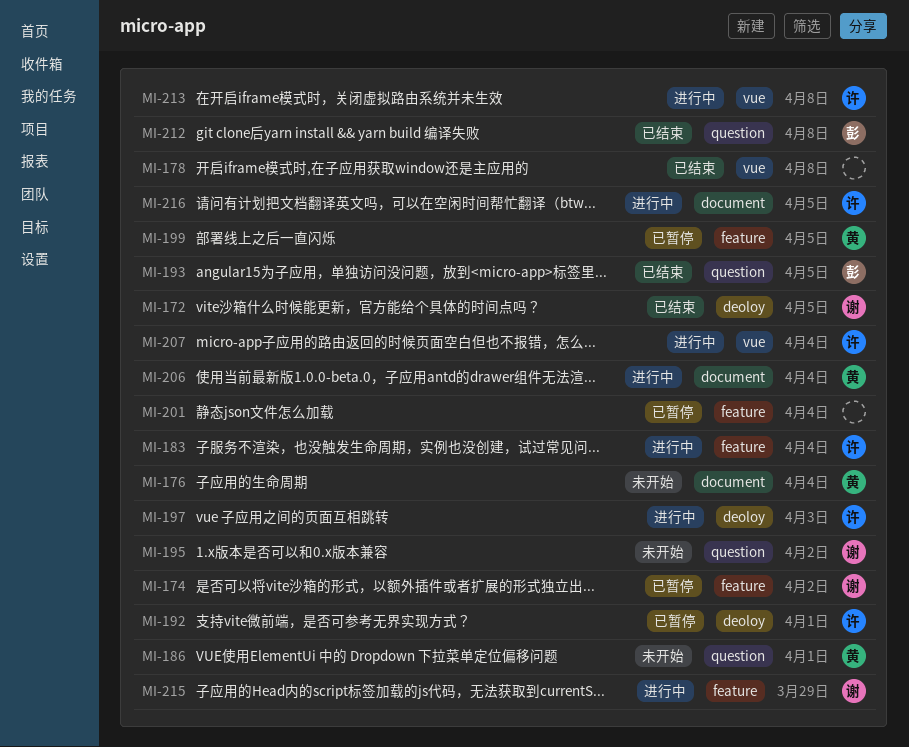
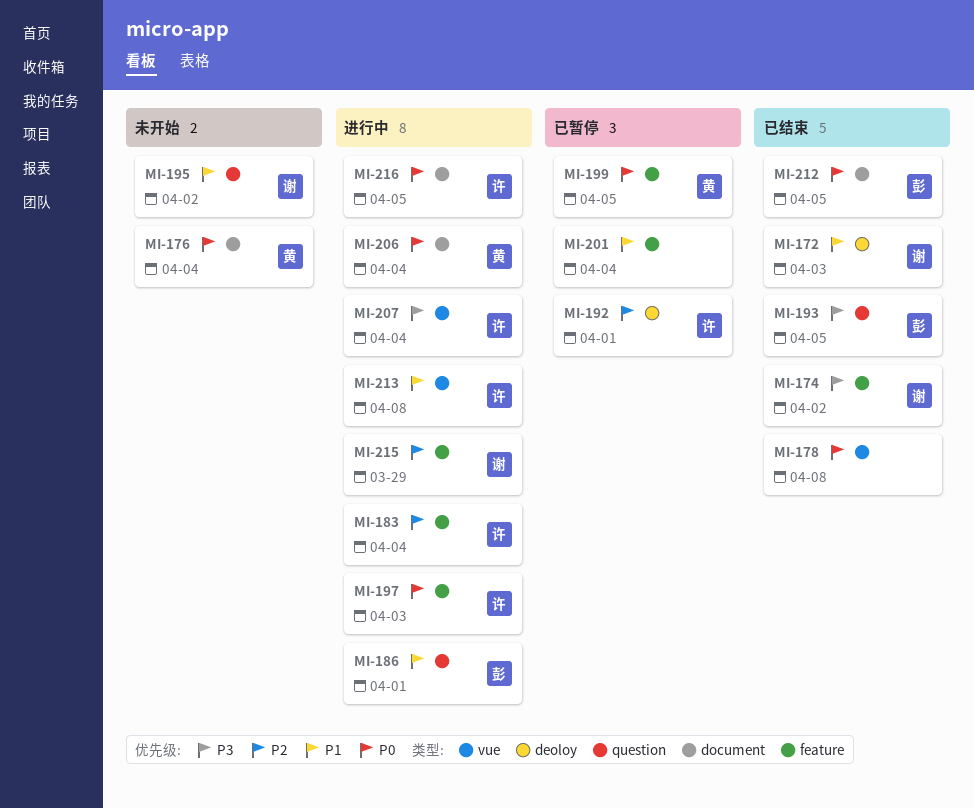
MI-172, due: Apr 5 -> Apr 3
MI-174, status: 已暂停 -> 已结束
MI-186, status: 未开始 -> 进行中
MI-186, owner: 黄 -> 彭
MI-197, label: deoloy -> feature
MI-212, label: question -> document
MI-212, due: Apr 8 -> Apr 5

